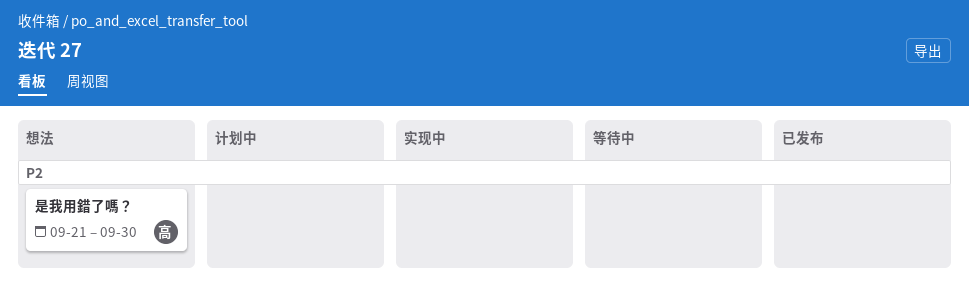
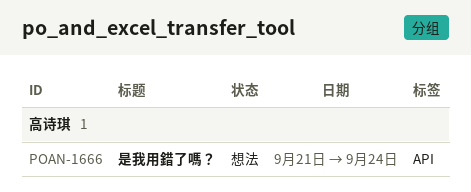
是我用錯了嗎？, due: Sep 30 -> Sep 24

